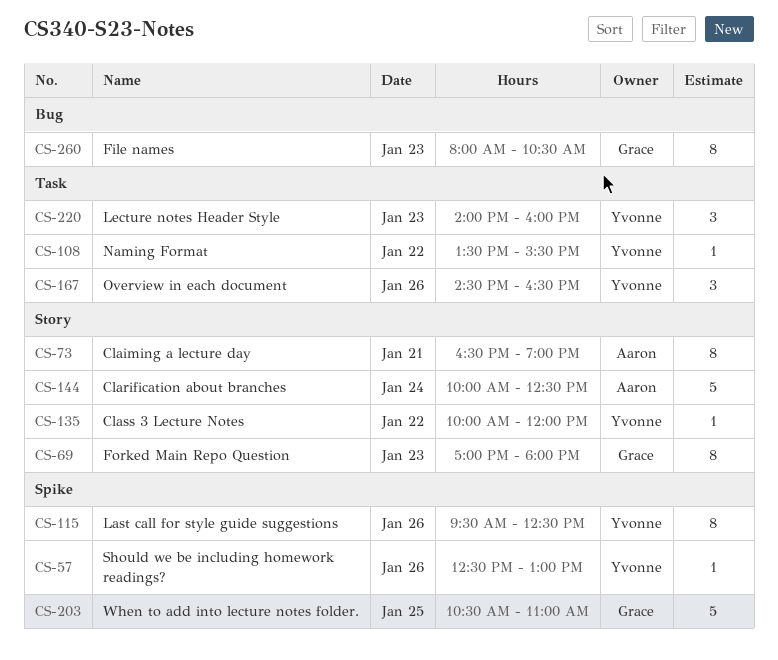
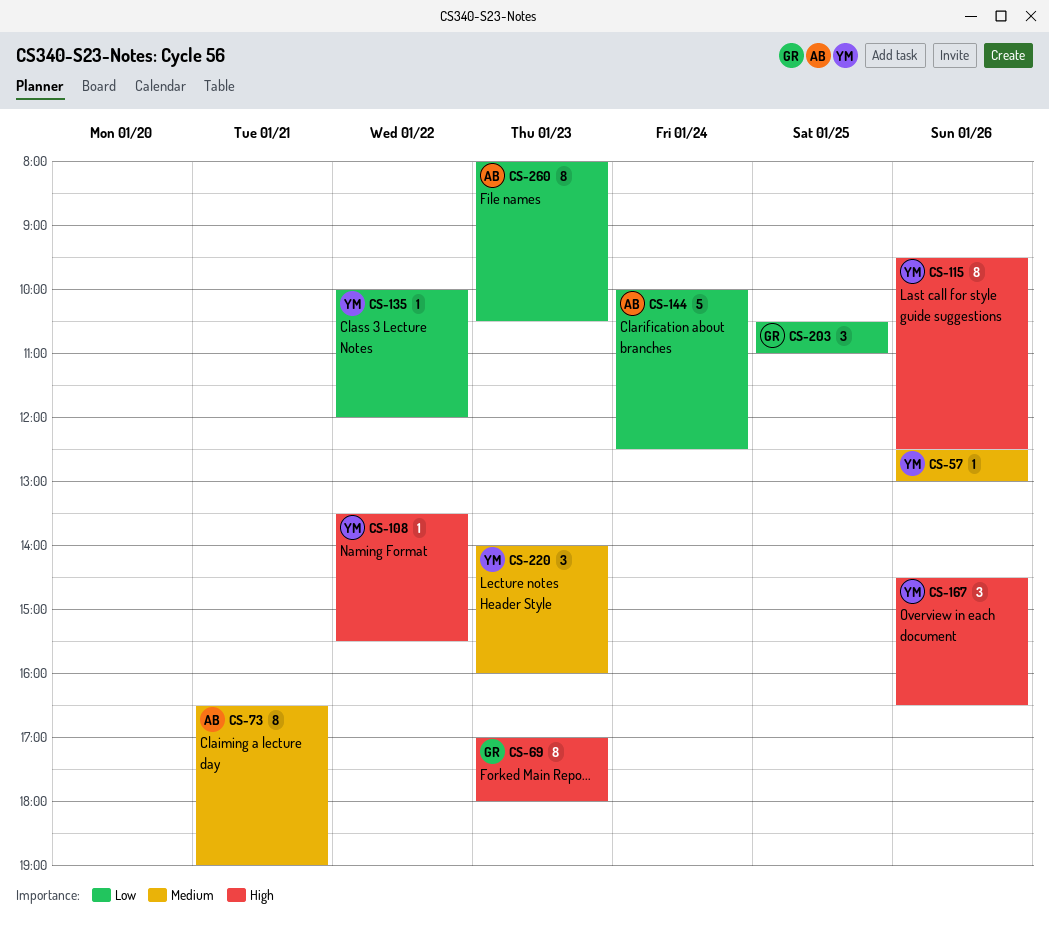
CS-203, estimate: 5 -> 3
CS-260, owner: Grace -> Aaron

